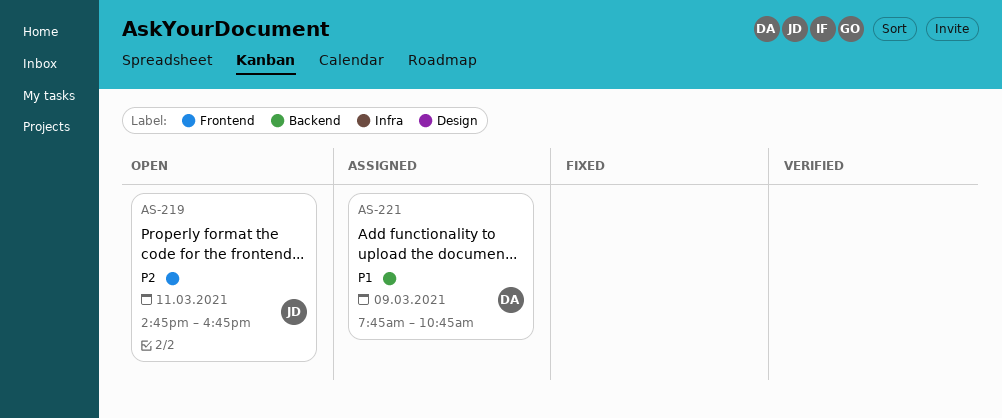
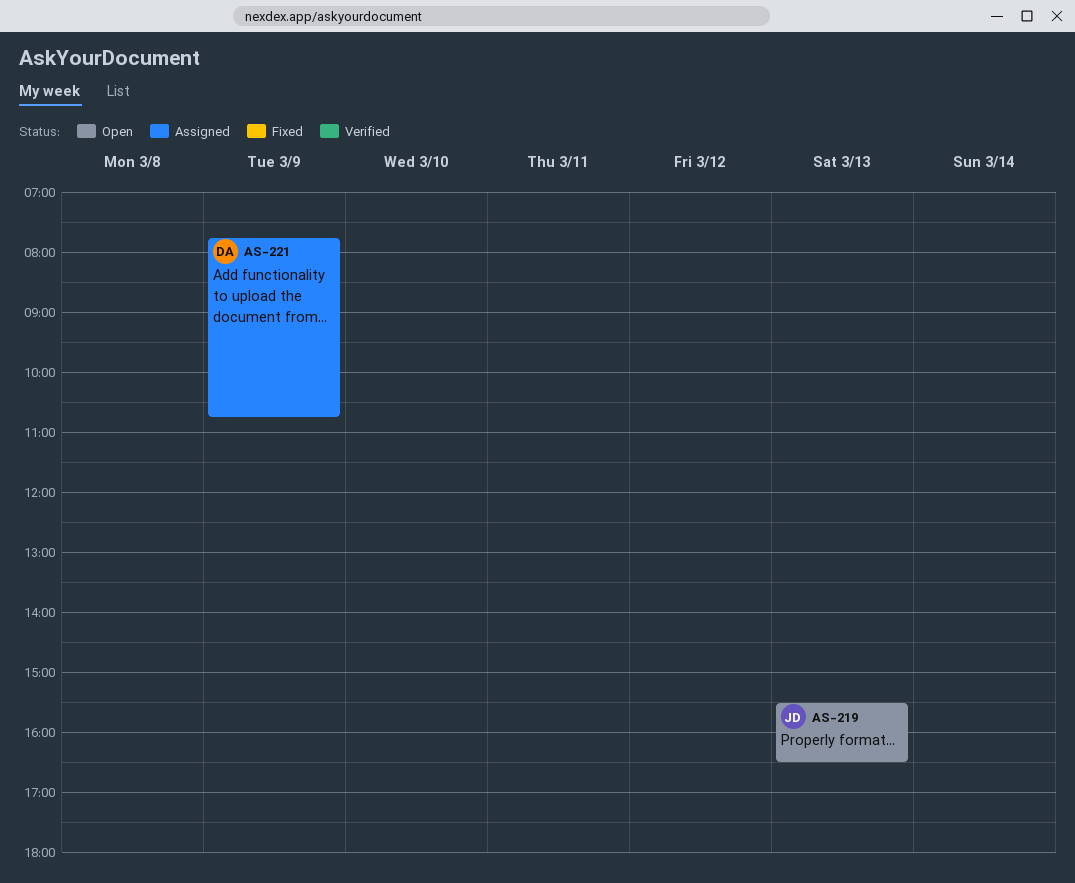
AS-219, day: Mar 11 -> Mar 13
AS-219, begins: 14:45 -> 15:30
AS-219, ends: 16:45 -> 16:30

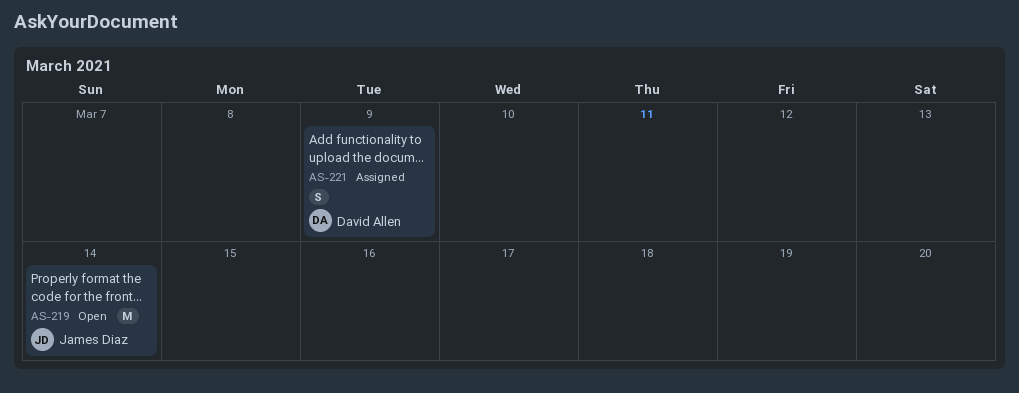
AS-219, day: Mar 13 -> Mar 14

